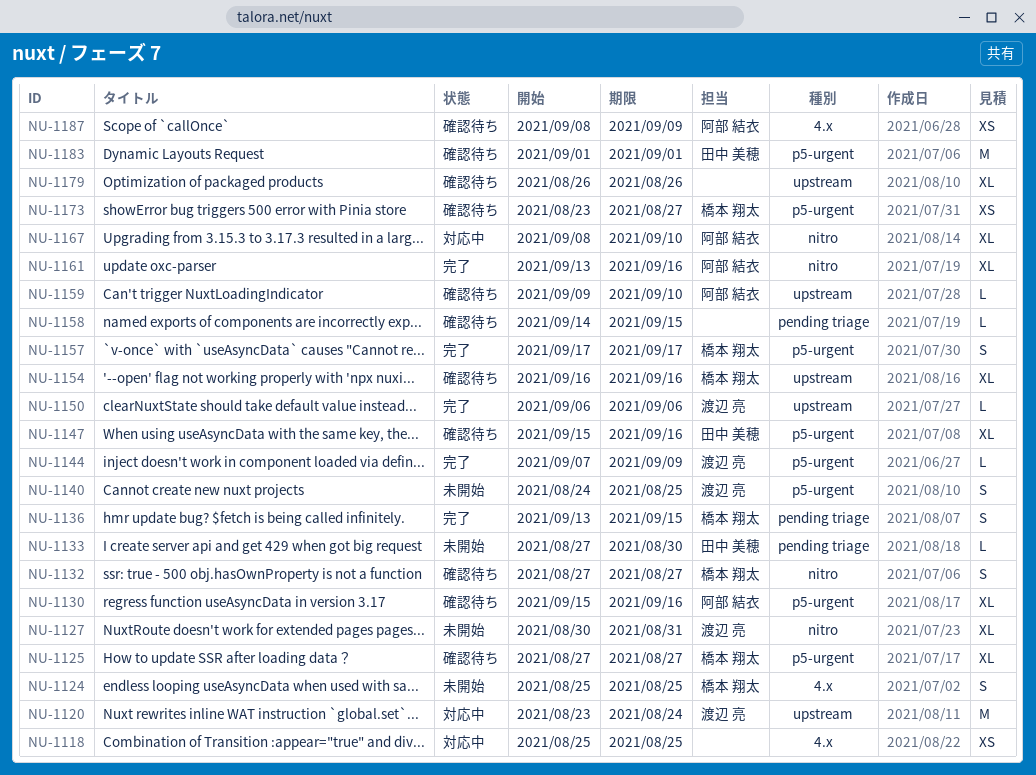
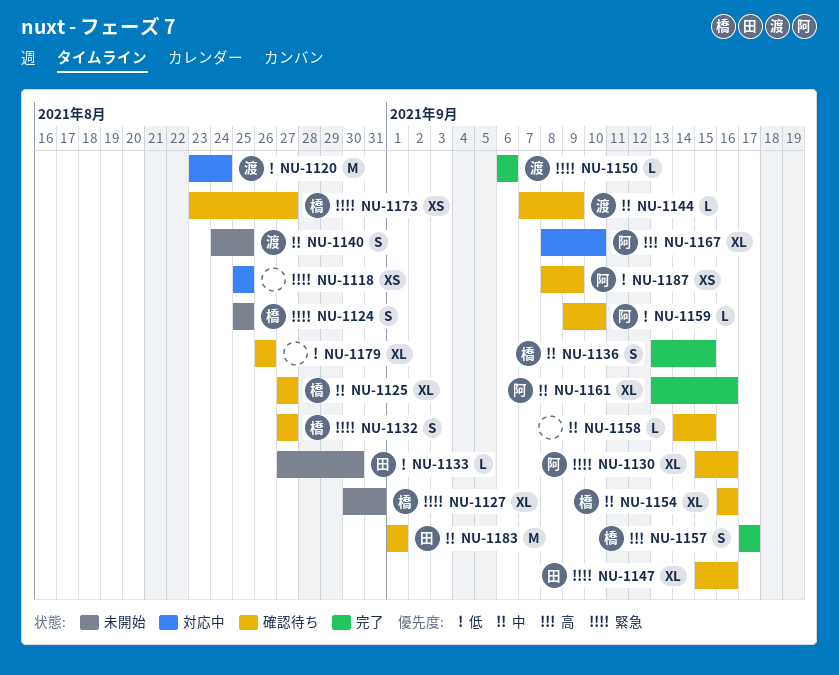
NU-1127, owner: 渡辺 亮 -> 橋本 翔太
NU-1144, status: 完了 -> 確認待ち

